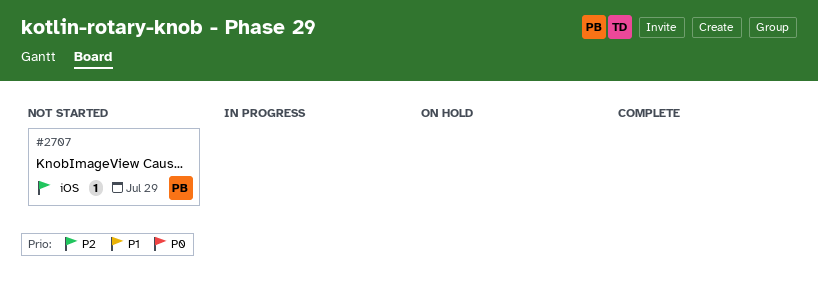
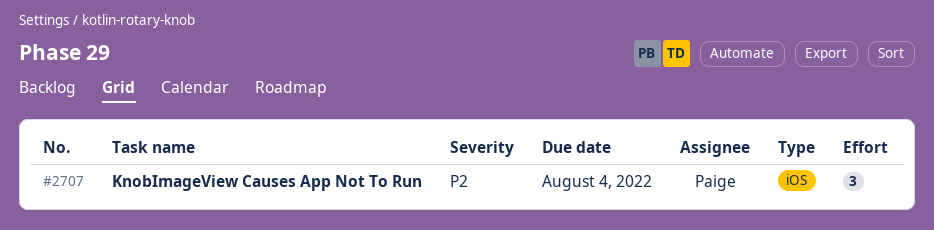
#2707, estimate: 1 -> 3
#2707, due: Jul 29 -> Aug 4

